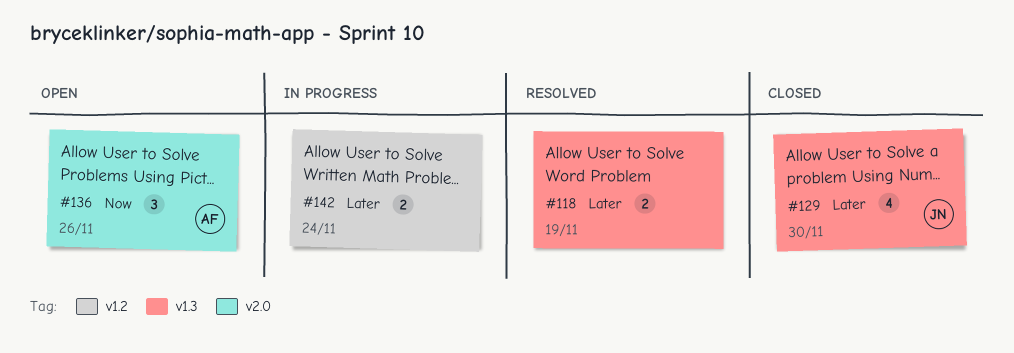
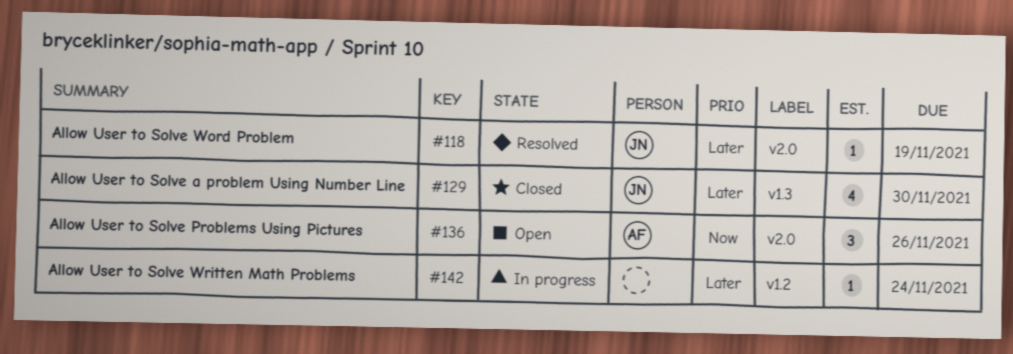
#118, owner: none -> JN
#118, label: v1.3 -> v2.0
#118, estimate: 2 -> 1
#142, estimate: 2 -> 1

